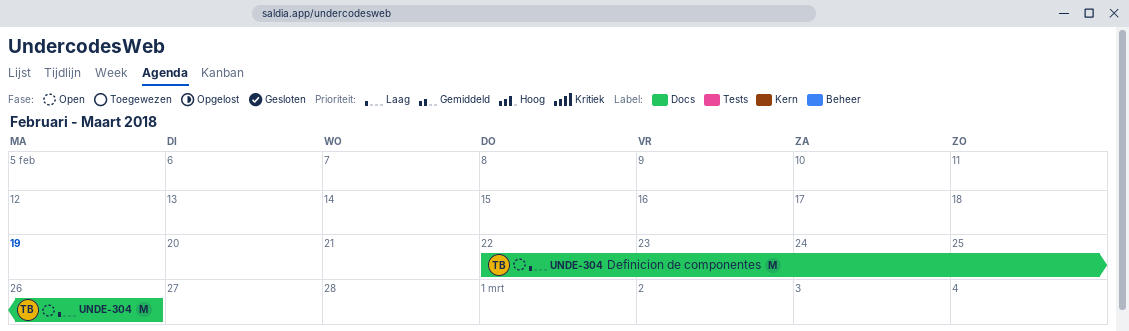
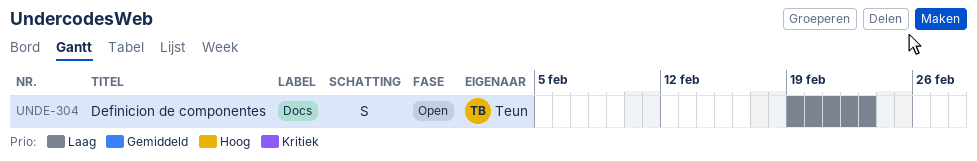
UNDE-304, estimate: M -> S
UNDE-304, start: Feb 22 -> Feb 19
UNDE-304, due: Feb 26 -> Feb 23

